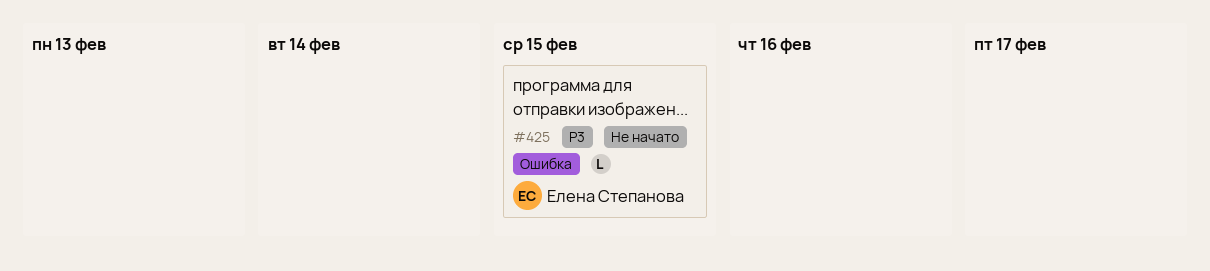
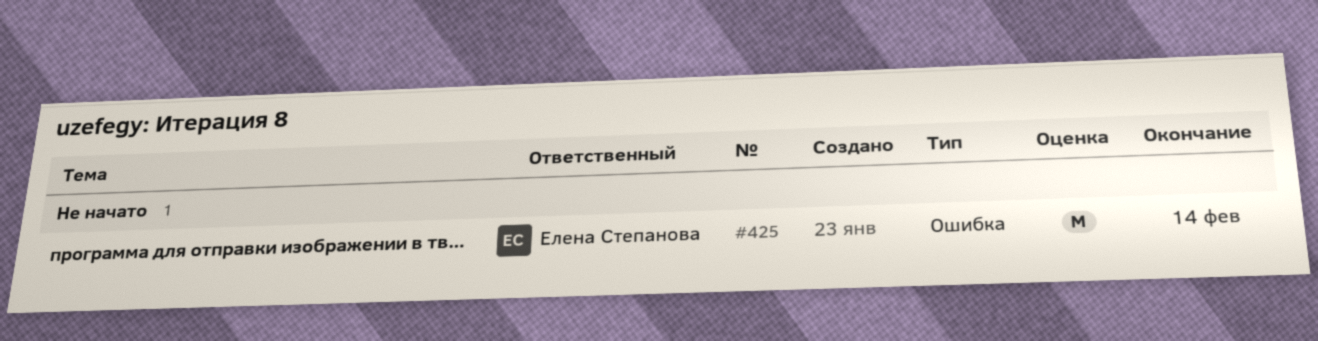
#425, estimate: L -> M
#425, due: Feb 15 -> Feb 14

